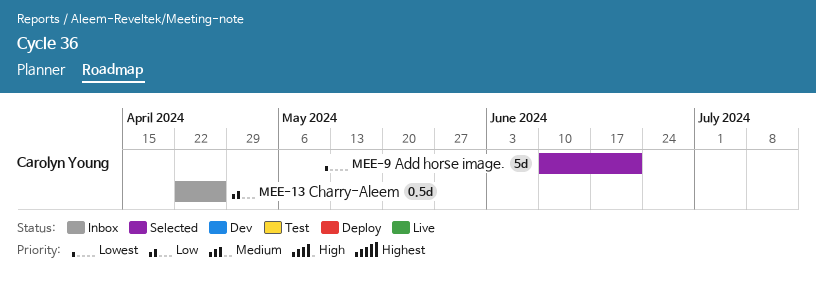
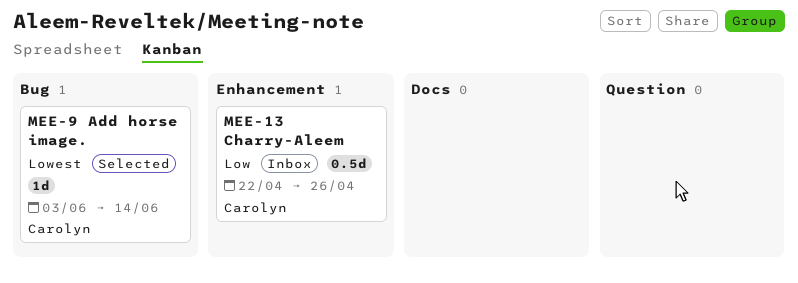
MEE-9, estimate: 5d -> 1d
MEE-9, start: Jun 10 -> Jun 3
MEE-9, due: Jun 21 -> Jun 14

